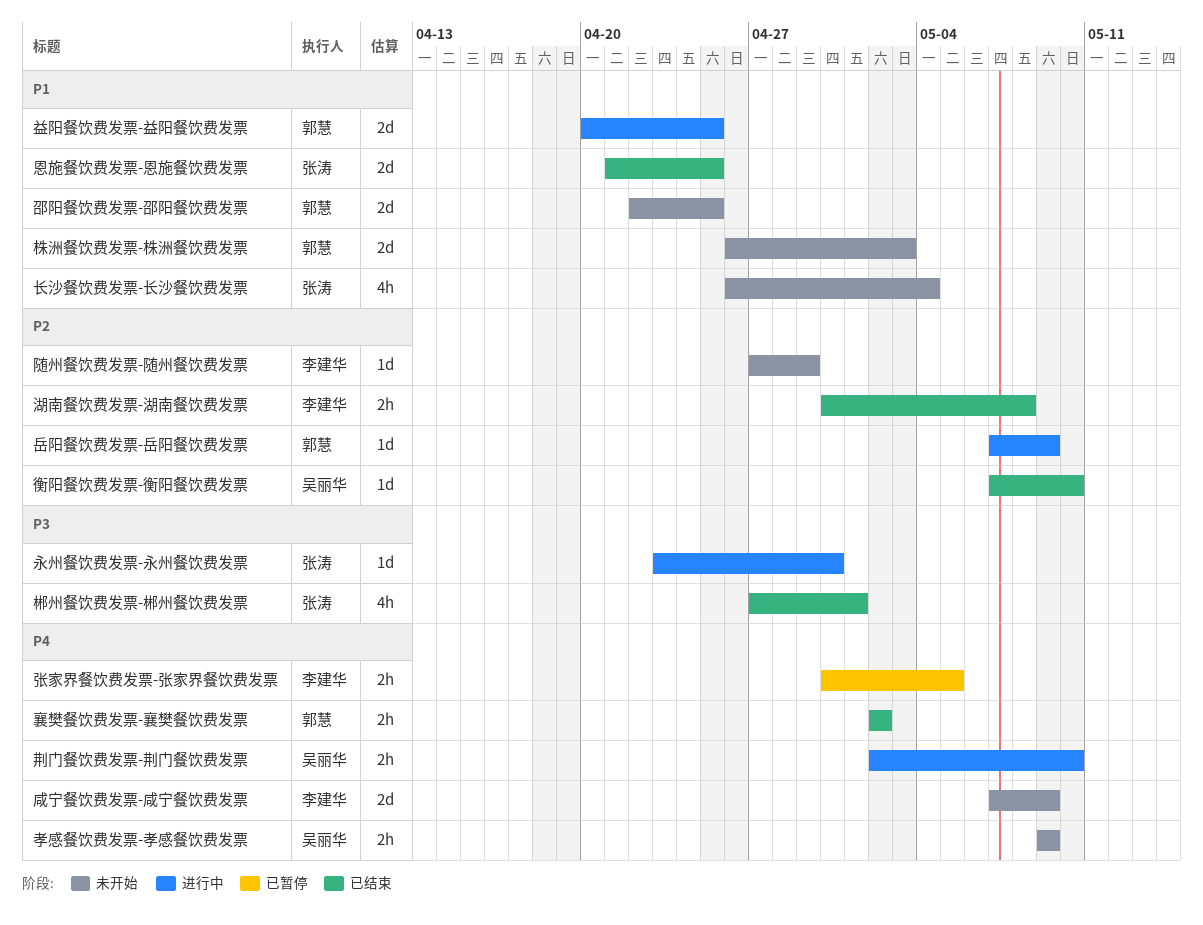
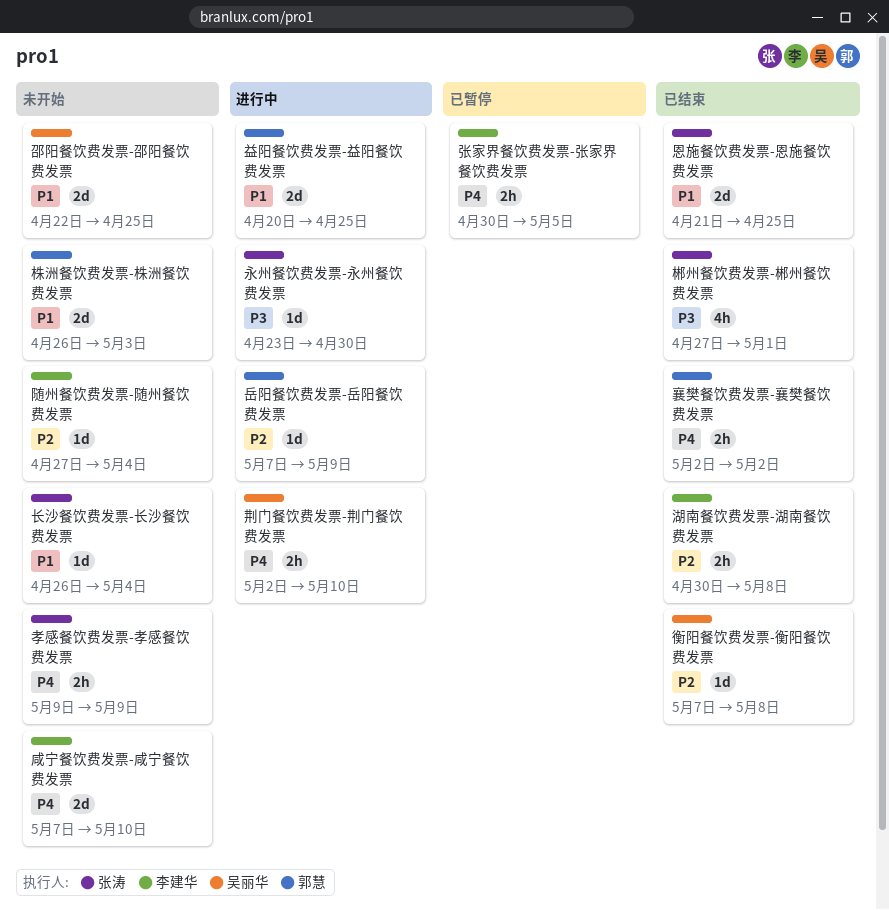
咸宁餐饮费发票-咸宁餐饮费发票, due: May 9 -> May 10
孝感餐饮费发票-孝感餐饮费发票, owner: 吴丽华 -> 张涛
衡阳餐饮费发票-衡阳餐饮费发票, due: May 10 -> May 8
邵阳餐饮费发票-邵阳餐饮费发票, owner: 郭慧 -> 吴丽华
长沙餐饮费发票-长沙餐饮费发票, estimate: 4h -> 1d
随州餐饮费发票-随州餐饮费发票, due: Apr 29 -> May 4

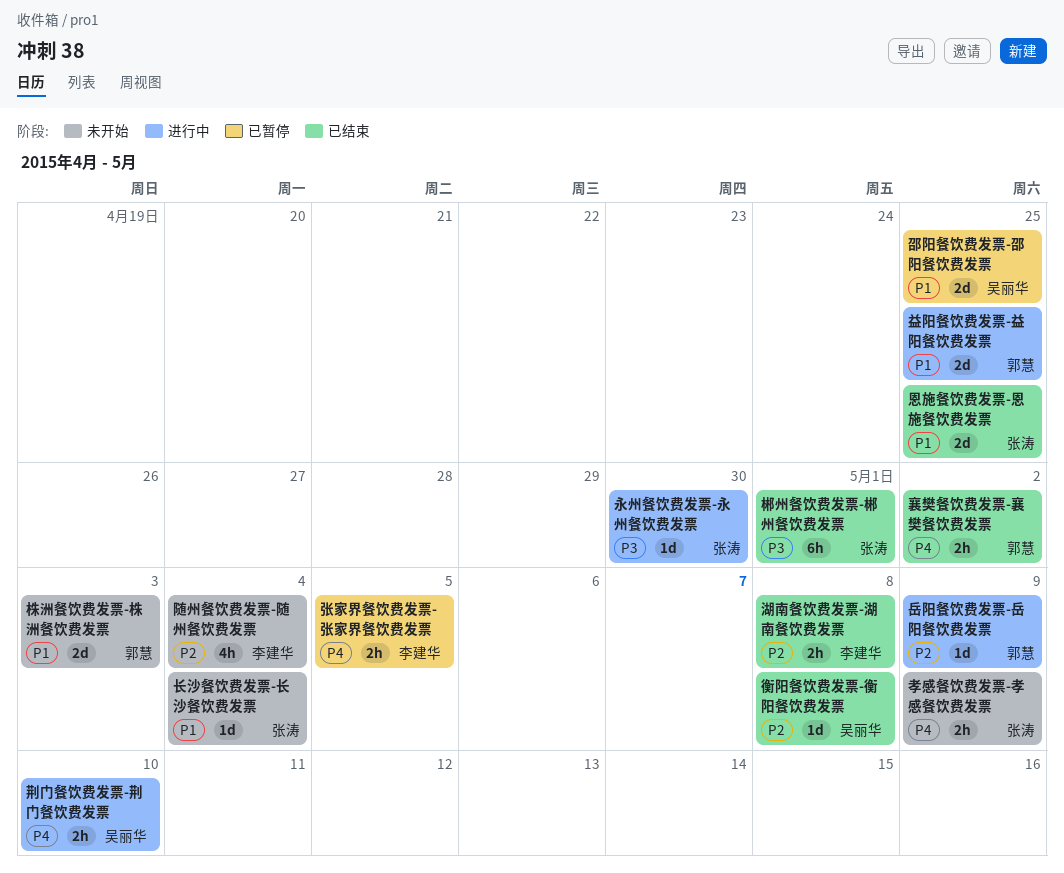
咸宁餐饮费发票-咸宁餐饮费发票: present -> none
邵阳餐饮费发票-邵阳餐饮费发票, status: 未开始 -> 已暂停
郴州餐饮费发票-郴州餐饮费发票, estimate: 4h -> 6h
随州餐饮费发票-随州餐饮费发票, estimate: 1d -> 4h

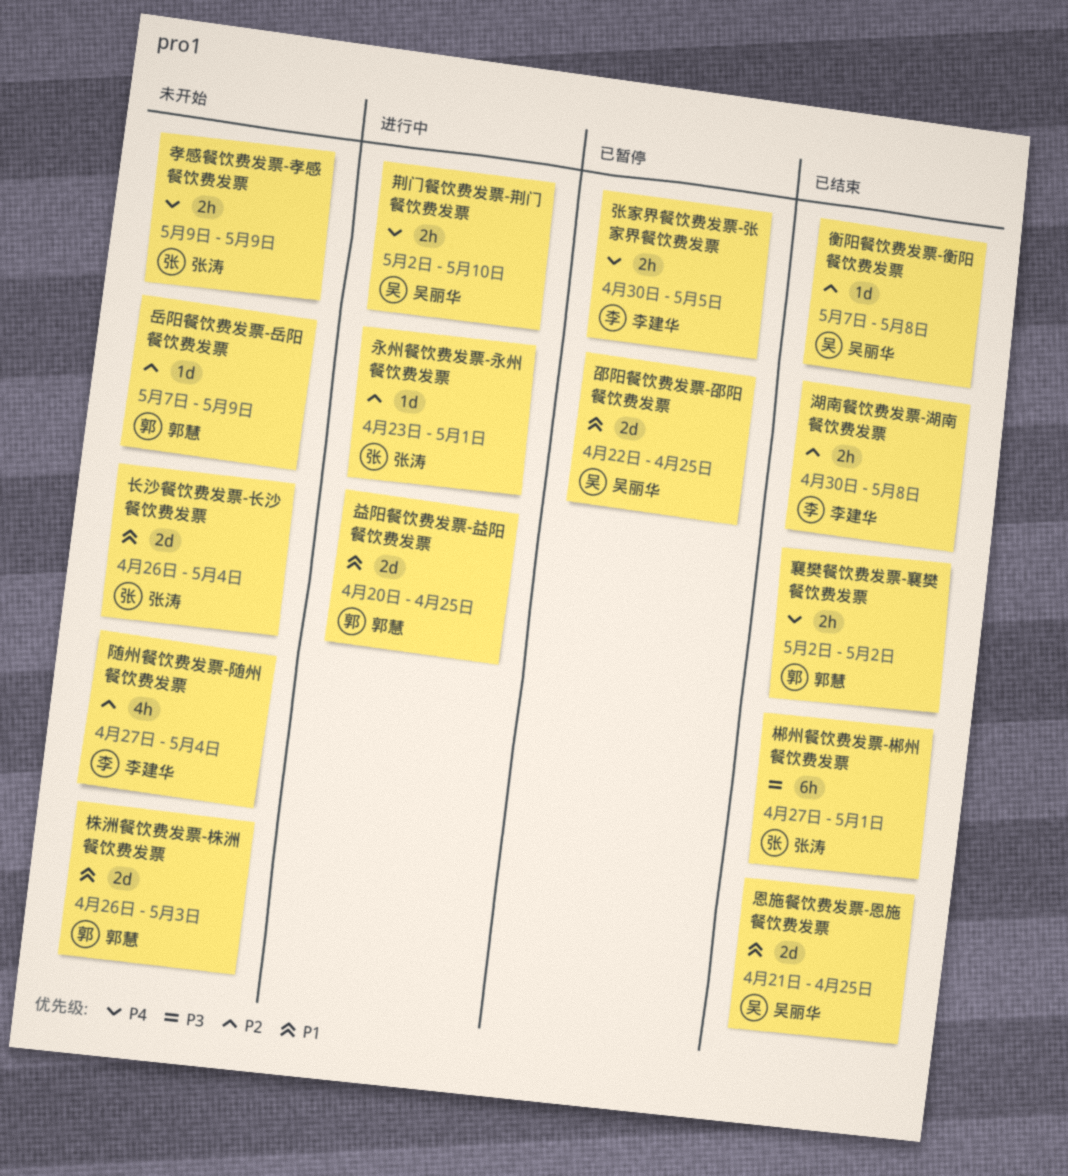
岳阳餐饮费发票-岳阳餐饮费发票, status: 进行中 -> 未开始
恩施餐饮费发票-恩施餐饮费发票, owner: 张涛 -> 吴丽华
永州餐饮费发票-永州餐饮费发票, priority: P3 -> P2
永州餐饮费发票-永州餐饮费发票, due: Apr 30 -> May 1
长沙餐饮费发票-长沙餐饮费发票, estimate: 1d -> 2d

